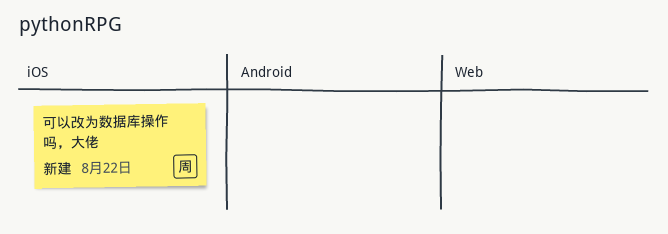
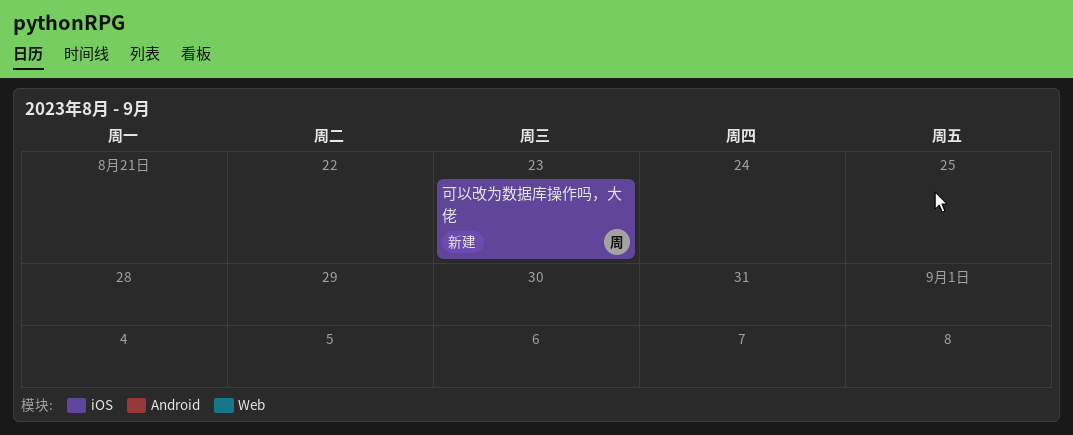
可以改为数据库操作吗，大佬, due: Aug 22 -> Aug 23

